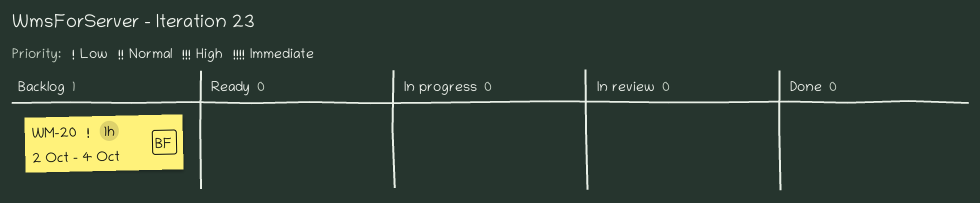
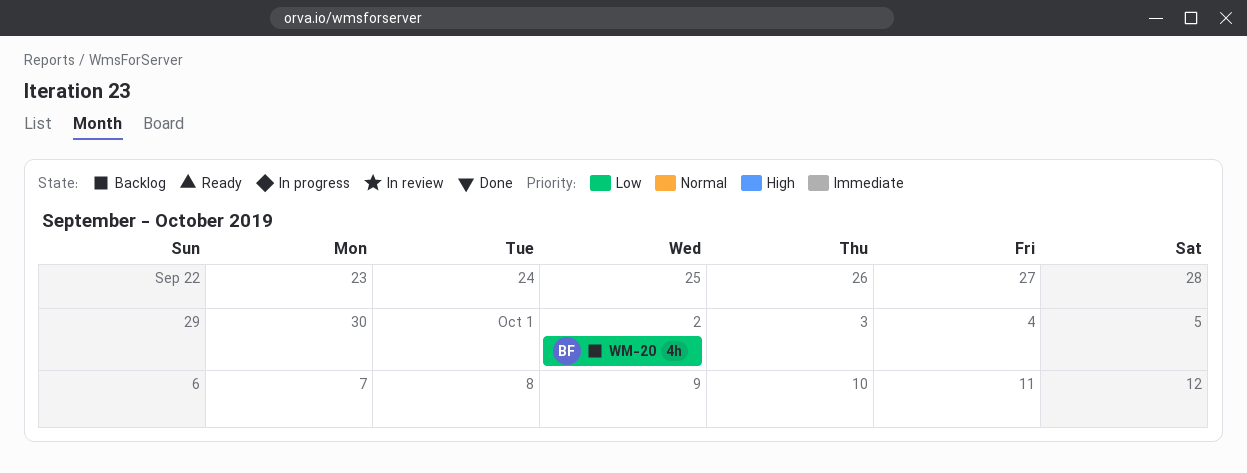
WM-20, estimate: 1h -> 4h
WM-20, due: Oct 4 -> Oct 2

